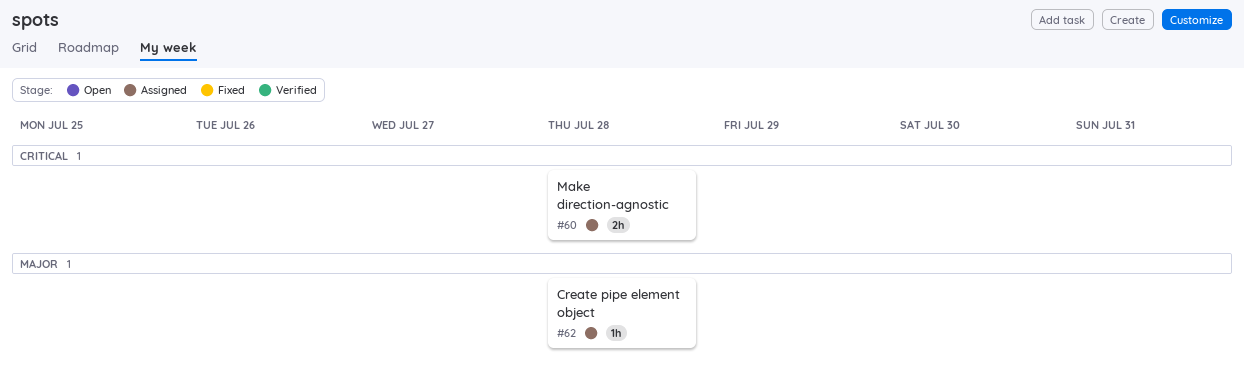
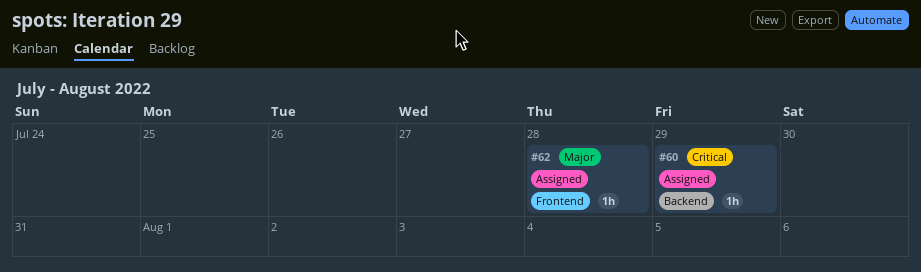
#60, estimate: 2h -> 1h
#60, due: Jul 28 -> Jul 29

